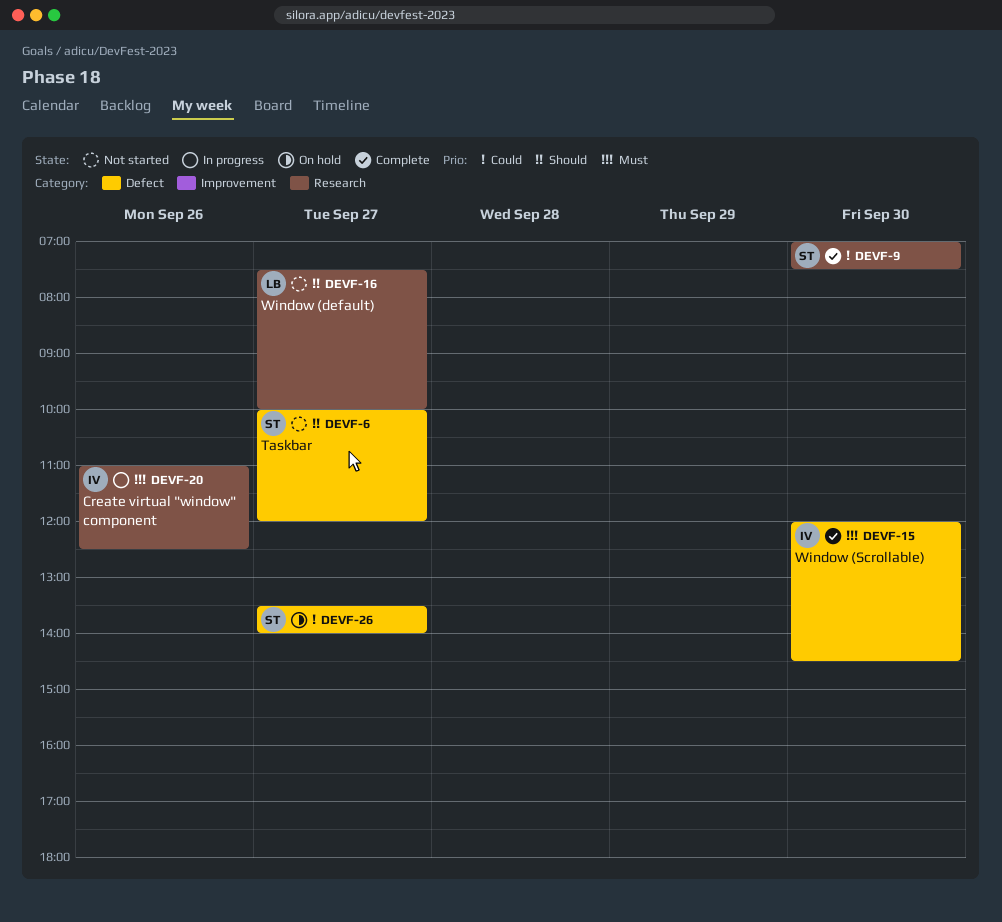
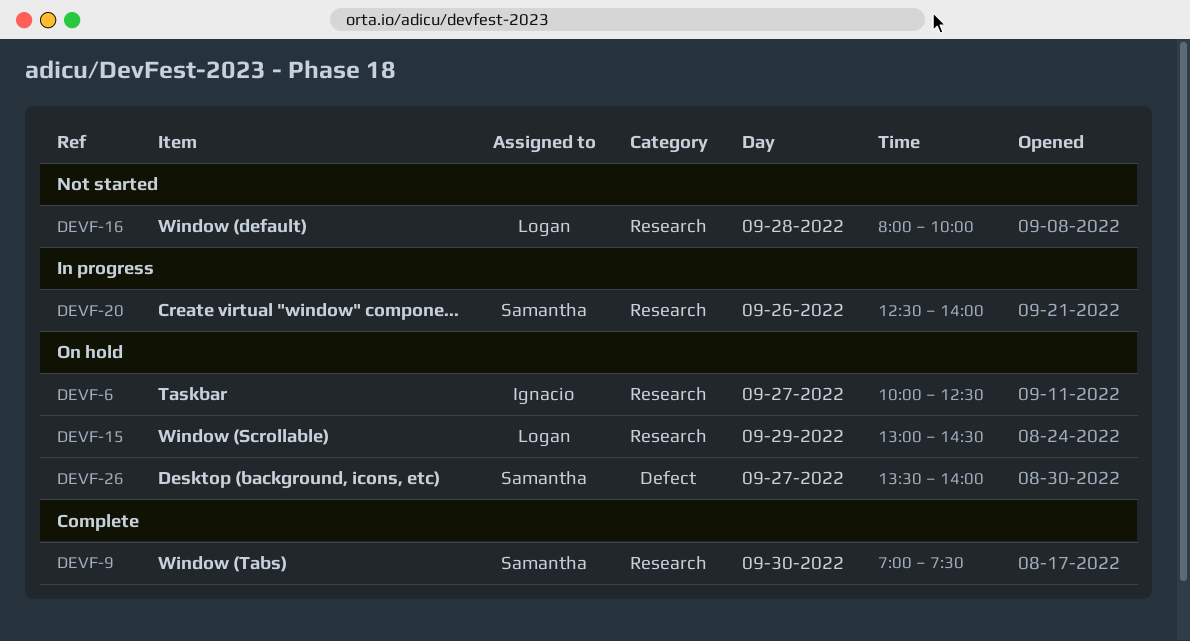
DEVF-6, status: Not started -> On hold
DEVF-6, owner: Samantha -> Ignacio
DEVF-6, label: Defect -> Research
DEVF-6, ends: 12:00 -> 12:30
DEVF-15, status: Complete -> On hold
DEVF-15, owner: Ignacio -> Logan
DEVF-15, label: Defect -> Research
DEVF-15, day: Sep 30 -> Sep 29
DEVF-15, begins: 12:00 -> 13:00
DEVF-16, day: Sep 27 -> Sep 28
DEVF-16, begins: 07:30 -> 08:00
DEVF-20, owner: Ignacio -> Samantha
DEVF-20, begins: 11:00 -> 12:30
DEVF-20, ends: 12:30 -> 14:00

